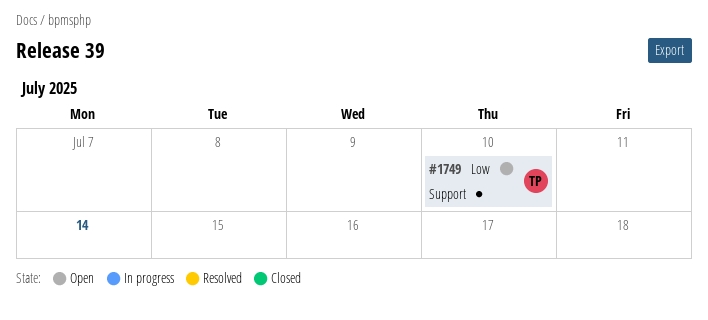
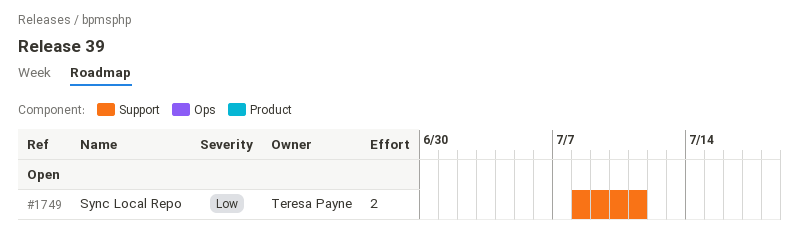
#1749, estimate: 1 -> 2
#1749, due: Jul 10 -> Jul 11

